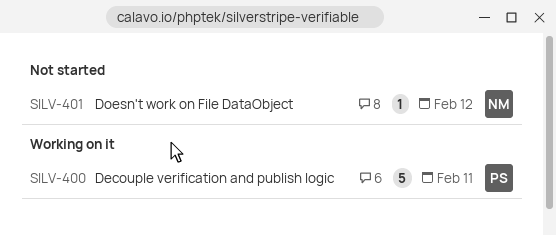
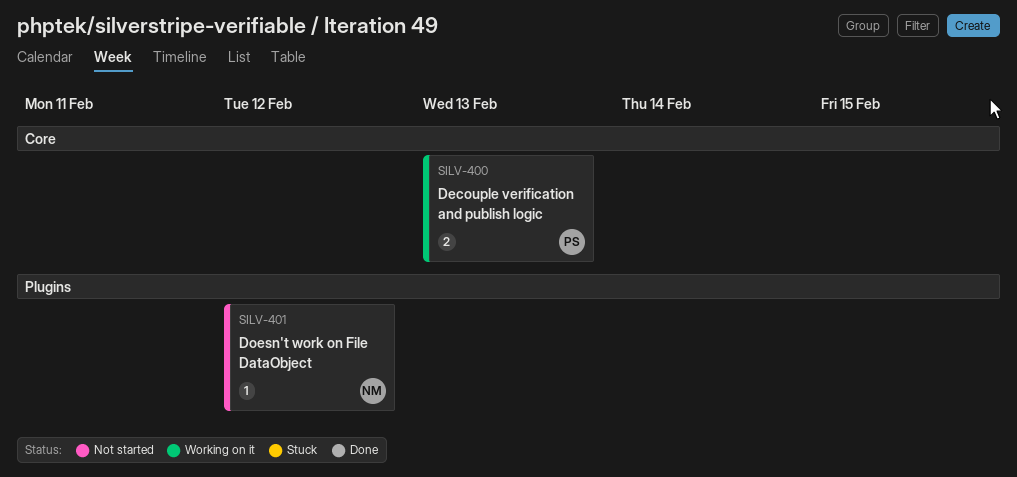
SILV-400, estimate: 5 -> 2
SILV-400, due: Feb 11 -> Feb 13

